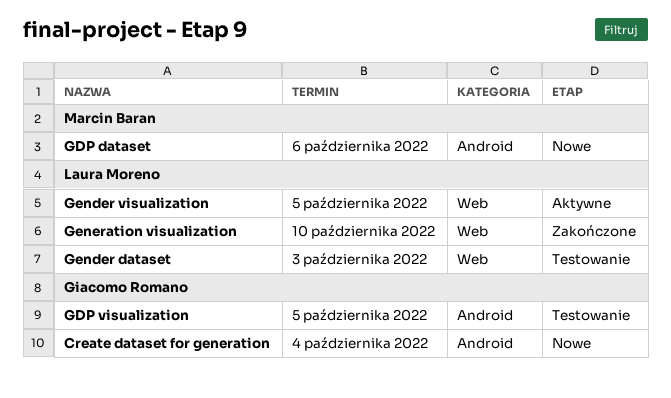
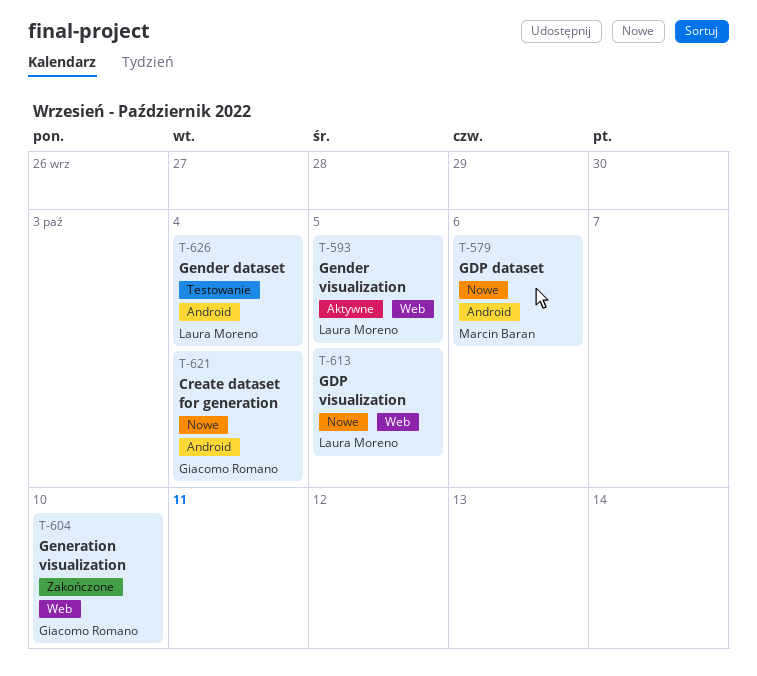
GDP visualization, status: Testowanie -> Nowe
GDP visualization, owner: Giacomo Romano -> Laura Moreno
GDP visualization, label: Android -> Web
Gender dataset, label: Web -> Android
Gender dataset, due: Oct 3 -> Oct 4
Generation visualization, owner: Laura Moreno -> Giacomo Romano

